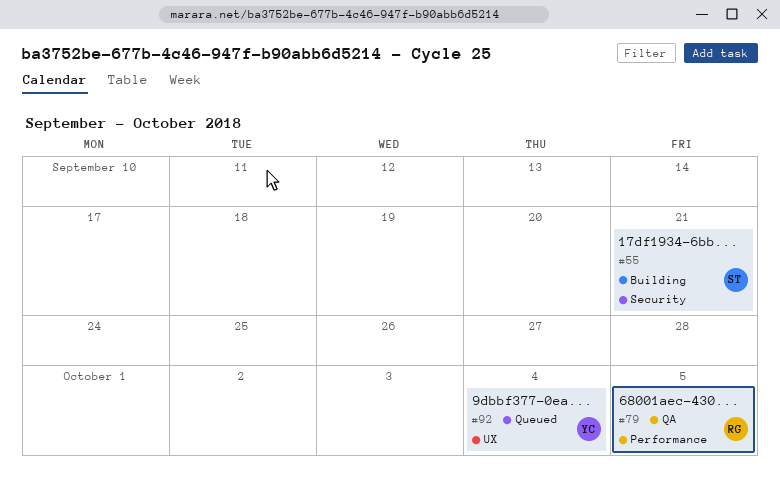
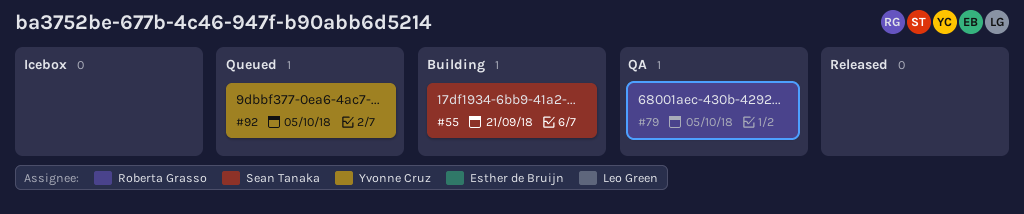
#92, due: Oct 4 -> Oct 5

